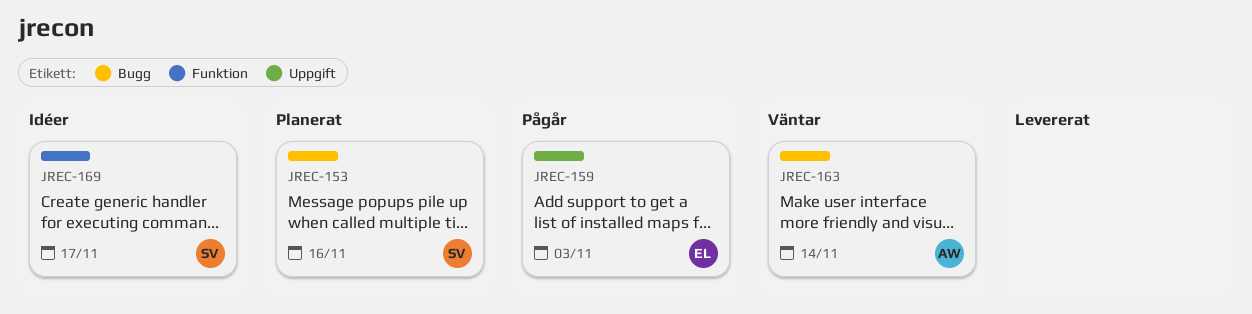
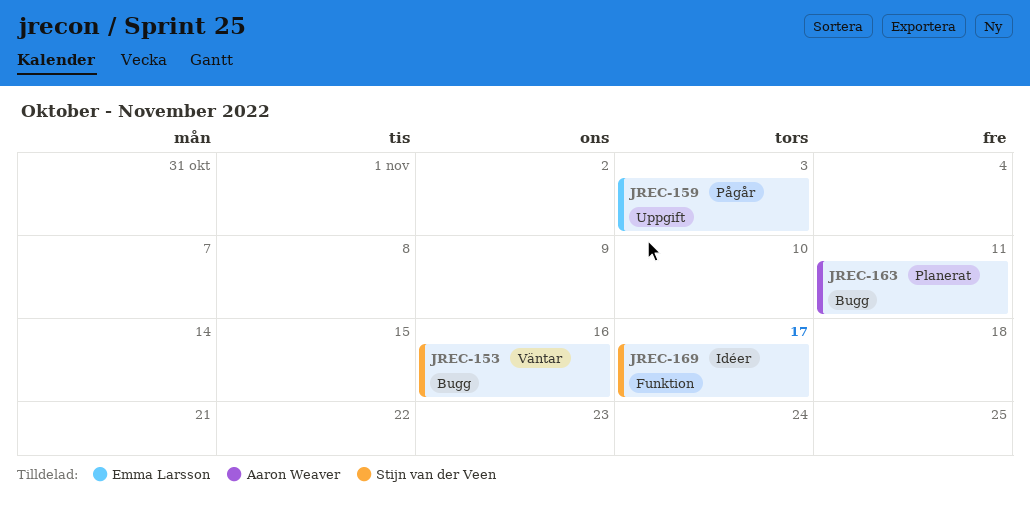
JREC-153, status: Planerat -> Väntar
JREC-163, status: Väntar -> Planerat
JREC-163, due: Nov 14 -> Nov 11

